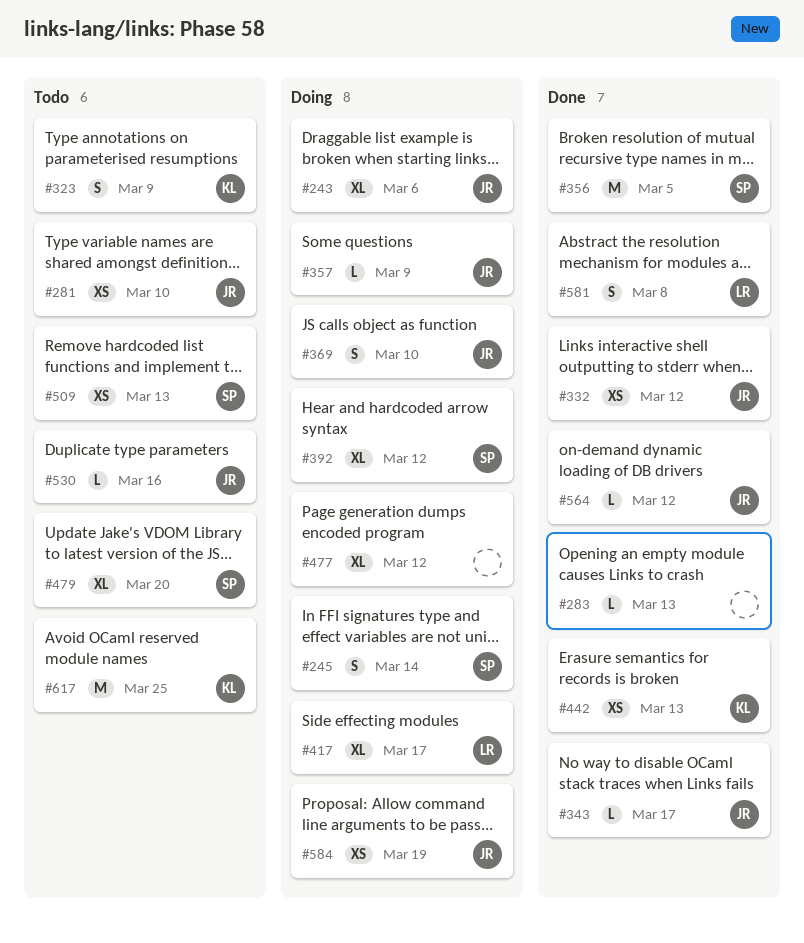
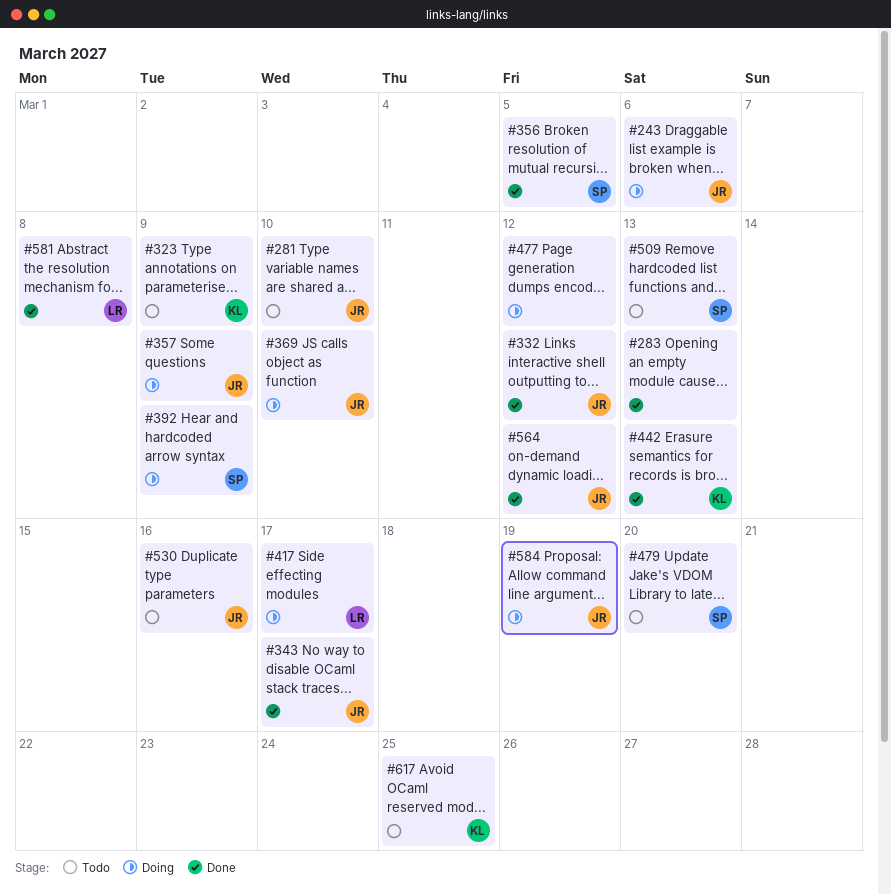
#245: present -> none
#392, due: Mar 12 -> Mar 9

